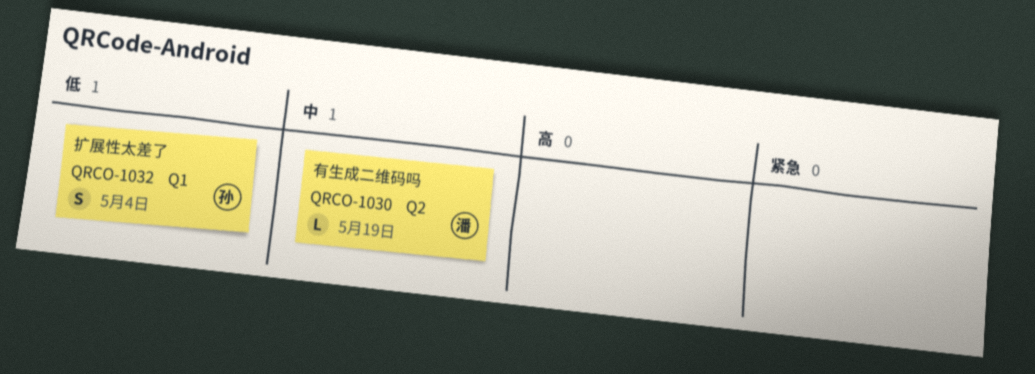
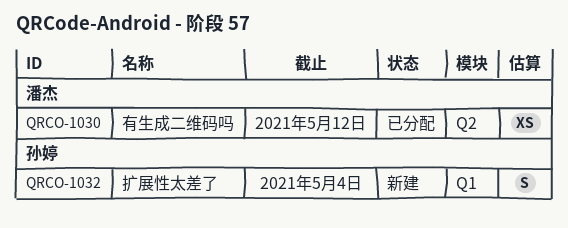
QRCO-1030, estimate: L -> XS
QRCO-1030, due: May 19 -> May 12

